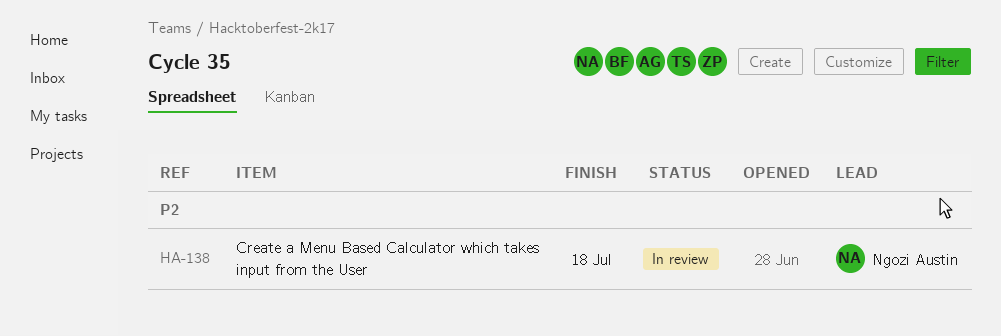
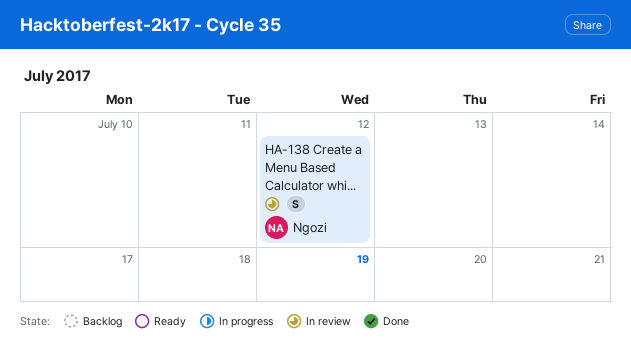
HA-138, due: Jul 18 -> Jul 12

